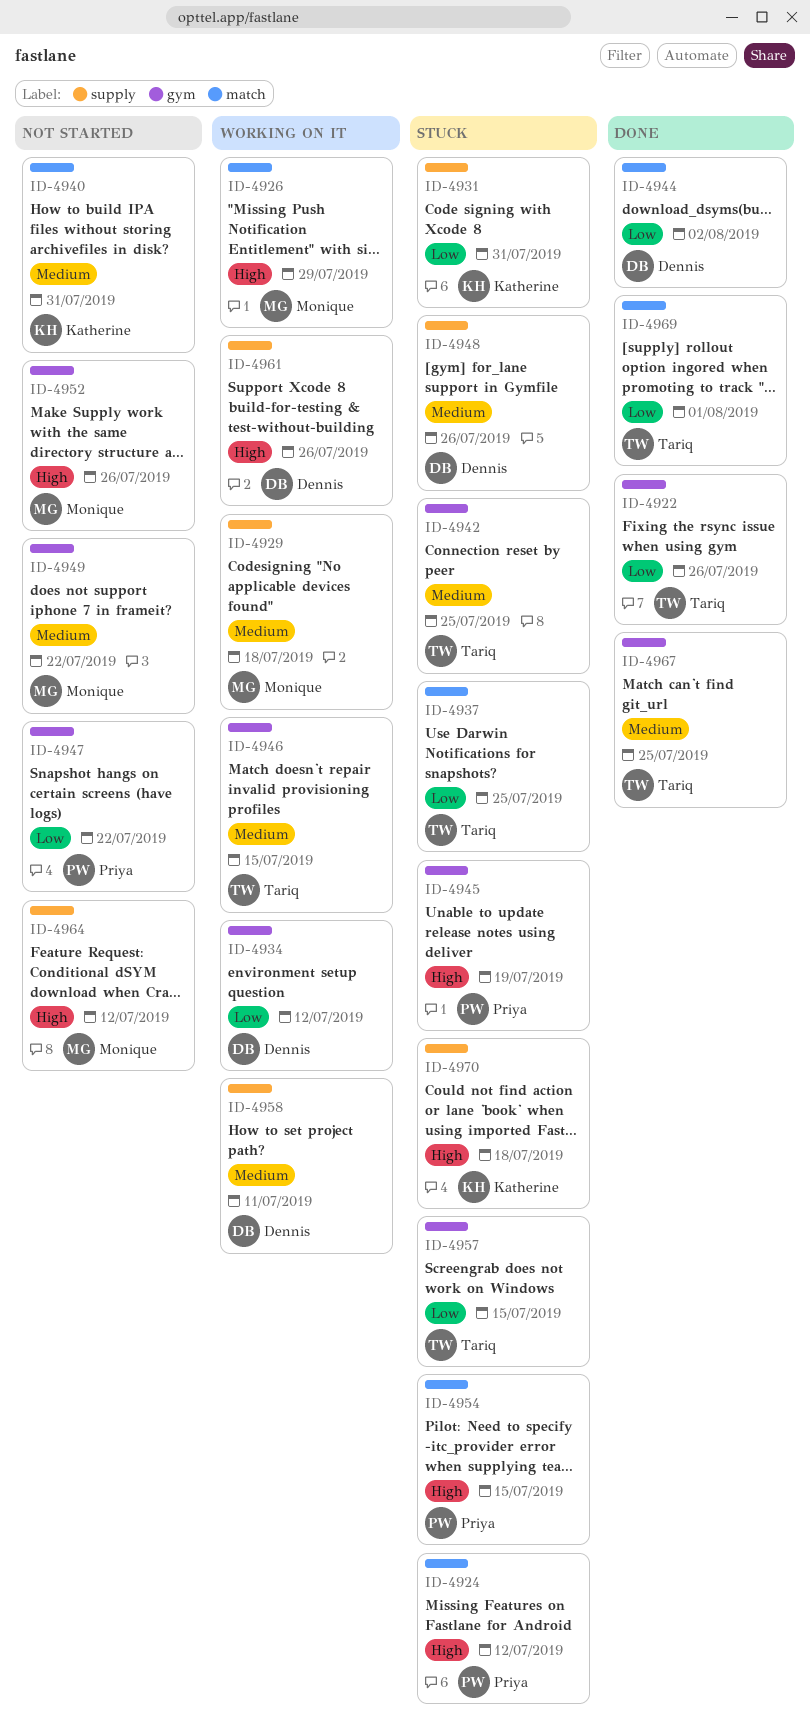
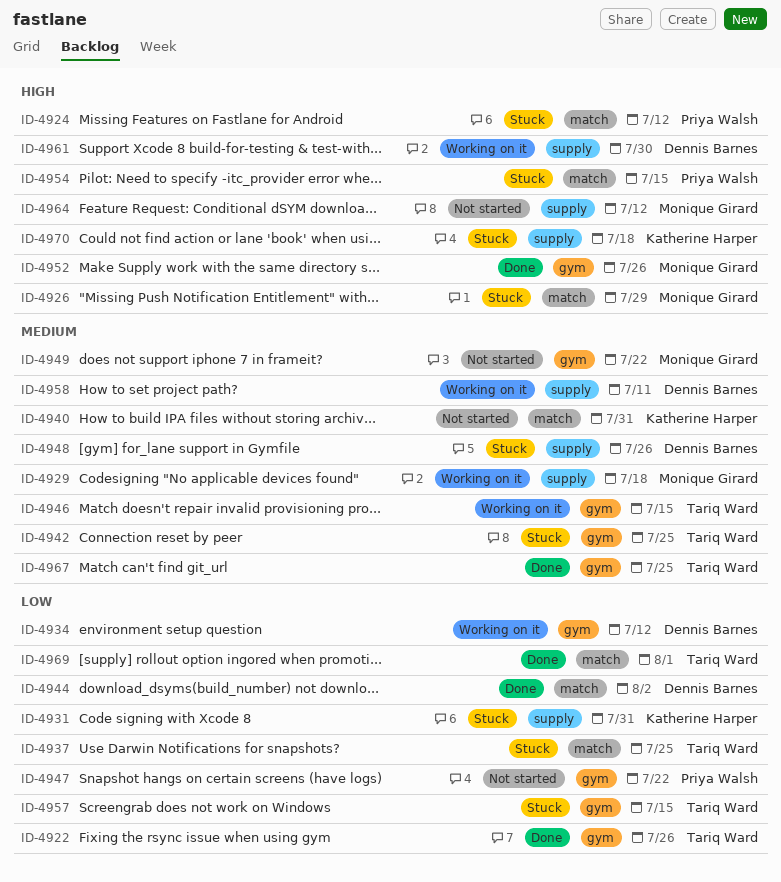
ID-4926, status: Working on it -> Stuck
ID-4945: present -> none
ID-4952, status: Not started -> Done
ID-4961, due: Jul 26 -> Jul 30

